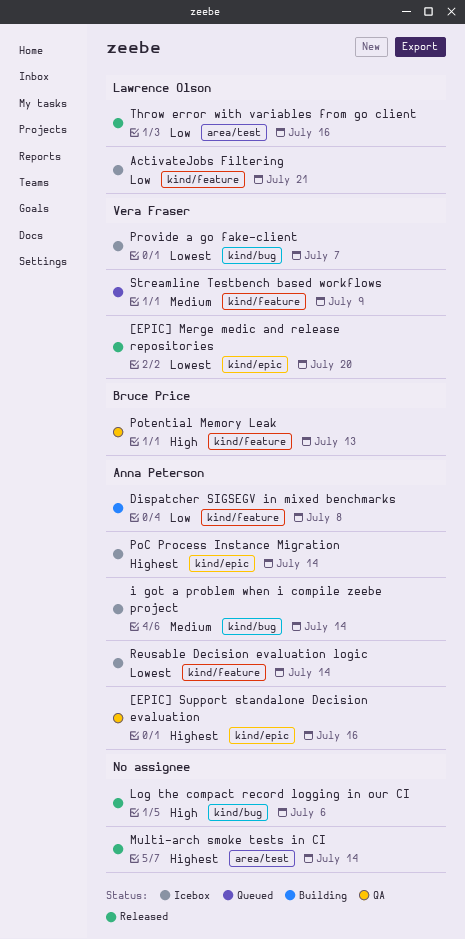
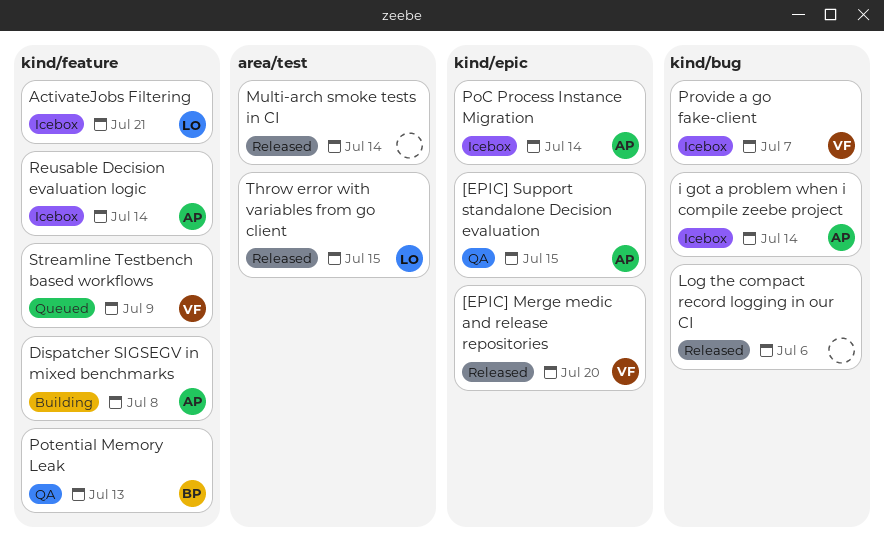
[EPIC] Support standalone Decision evaluation, due: Jul 16 -> Jul 15
Throw error with variables from go client, due: Jul 16 -> Jul 15

